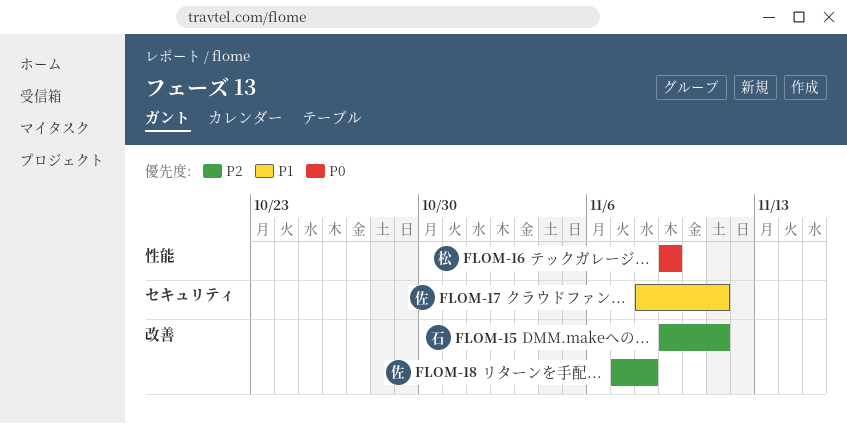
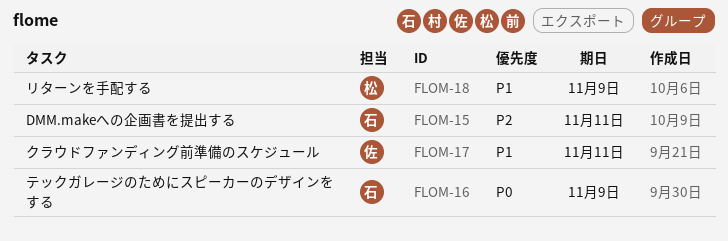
FLOM-16, owner: 松 -> 石
FLOM-18, owner: 佐 -> 松
FLOM-18, priority: P2 -> P1
FLOM-18, due: Nov 8 -> Nov 9

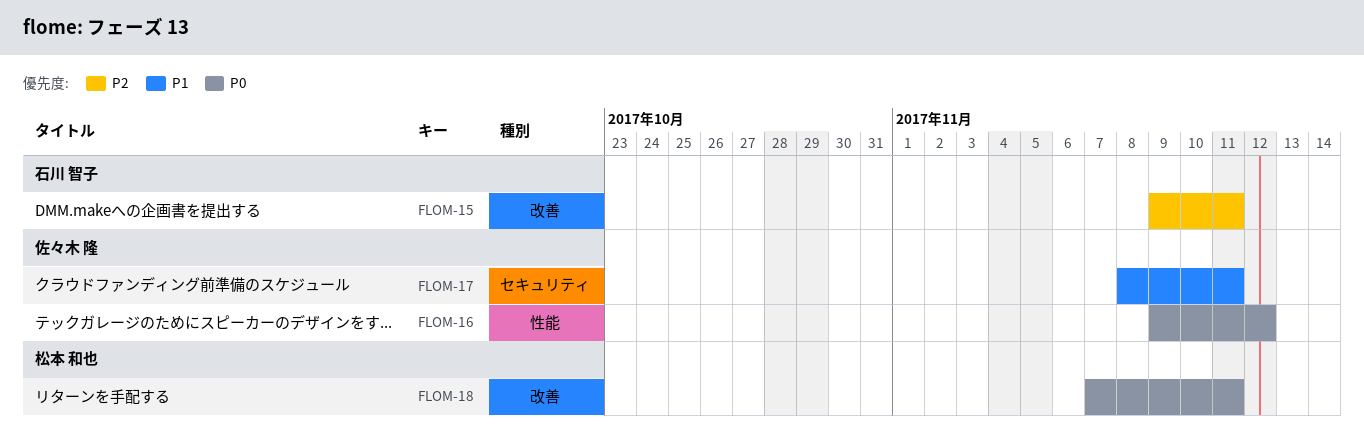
FLOM-16, owner: 石川 智子 -> 佐々木 隆
FLOM-16, due: Nov 9 -> Nov 12
FLOM-18, priority: P1 -> P0
FLOM-18, due: Nov 9 -> Nov 11

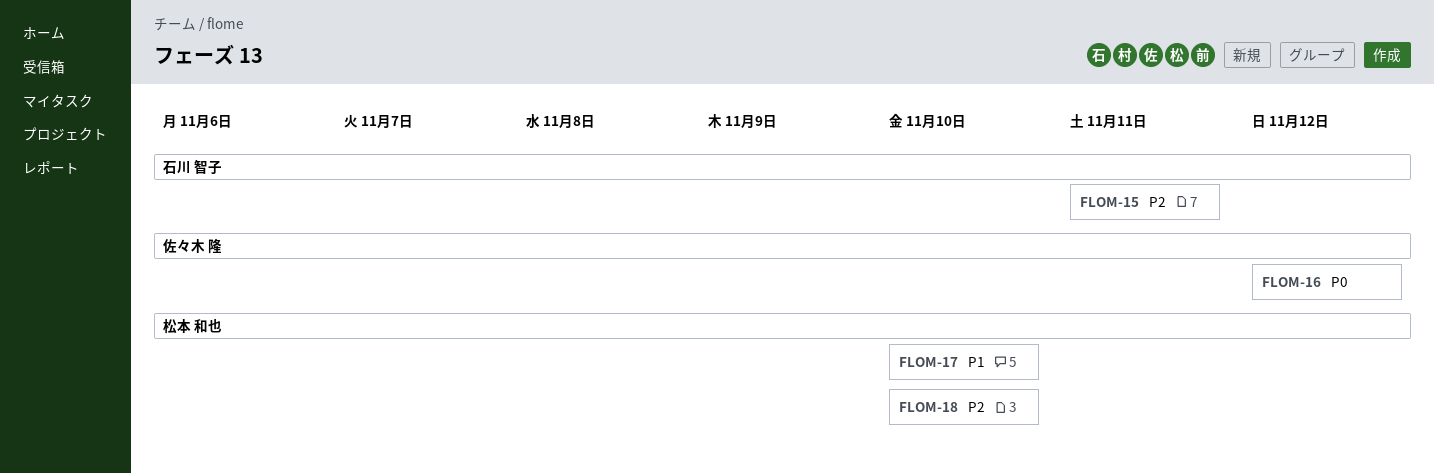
FLOM-17, owner: 佐々木 隆 -> 松本 和也
FLOM-17, due: Nov 11 -> Nov 10
FLOM-18, priority: P0 -> P2
FLOM-18, due: Nov 11 -> Nov 10

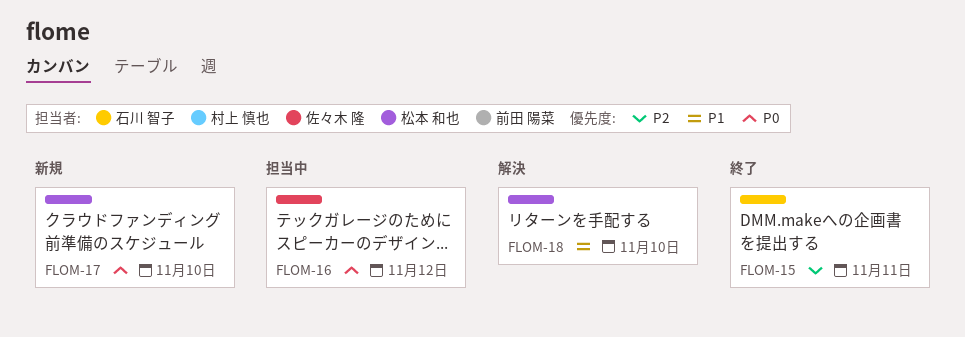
FLOM-17, priority: P1 -> P0
FLOM-18, priority: P2 -> P1

